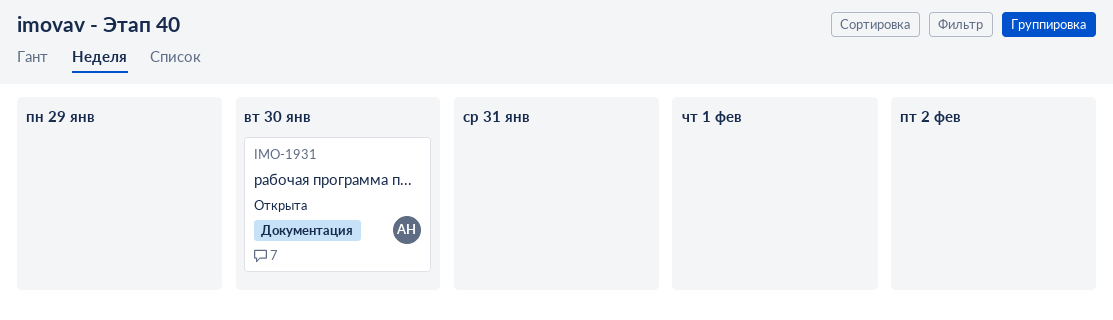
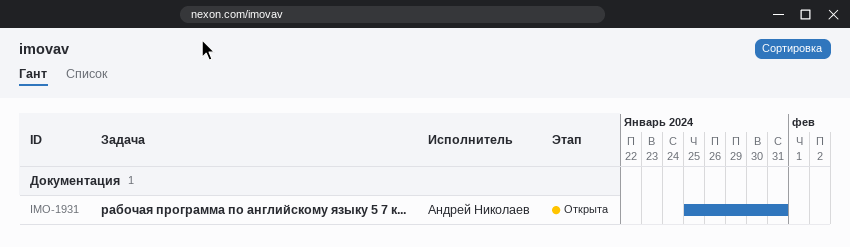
IMO-1931, due: Jan 30 -> Jan 31

